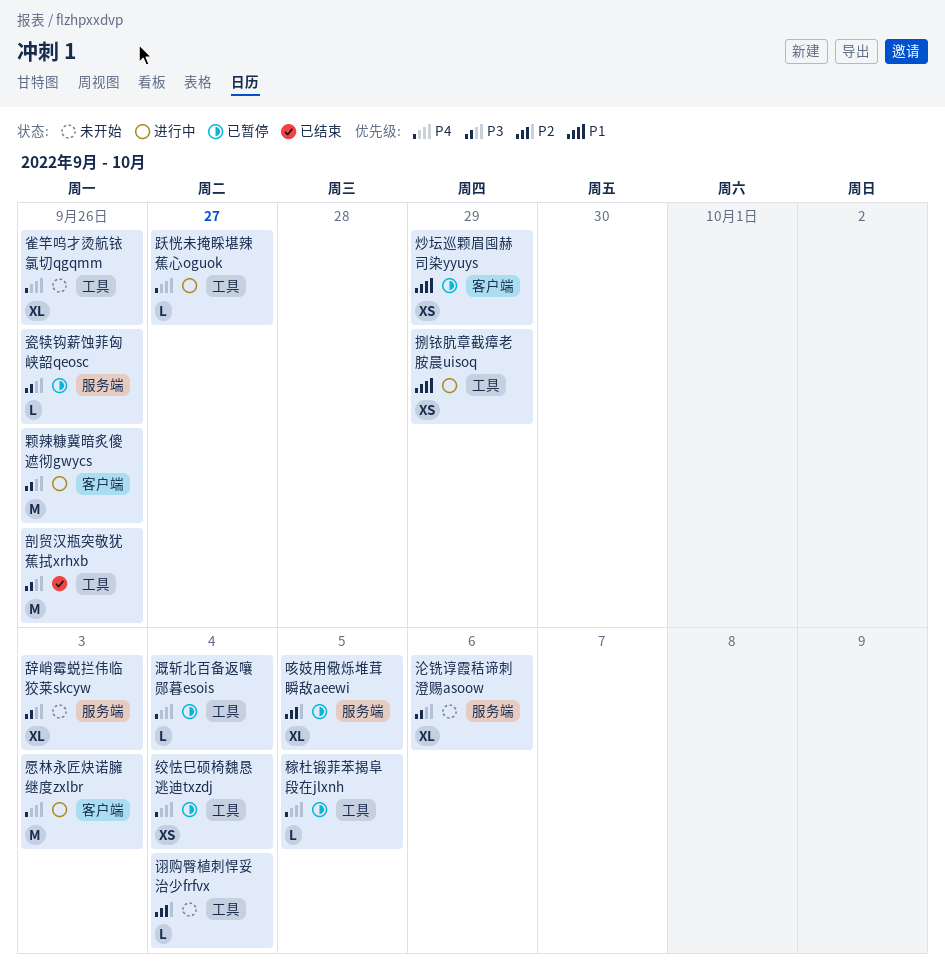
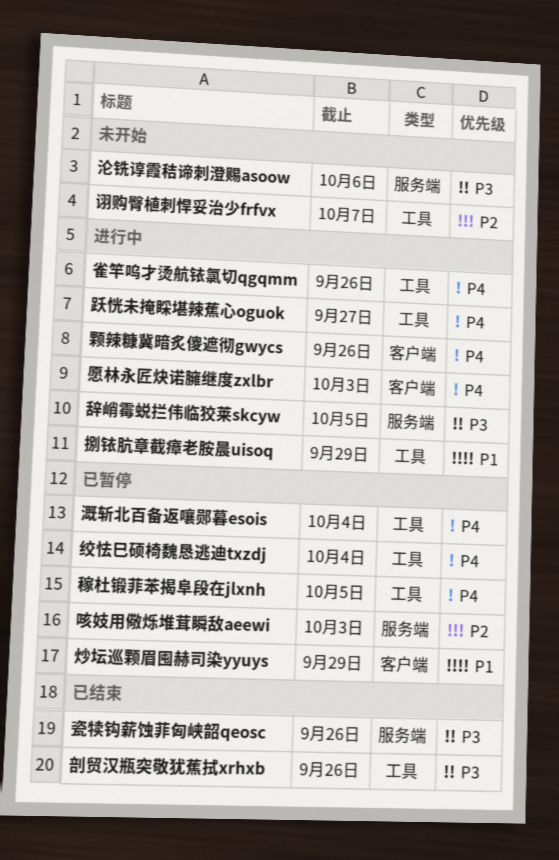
咳妓用儆烁堆茸瞬敌aeewi, due: Oct 5 -> Oct 3
瓷犊钩薪蚀菲匈峡韶qeosc, status: 已暂停 -> 已结束
诩购臀植刺悍妥治少frfvx, due: Oct 4 -> Oct 7
辞峭霉蜕拦伟临狡莱skcyw, status: 未开始 -> 进行中
辞峭霉蜕拦伟临狡莱skcyw, due: Oct 3 -> Oct 5
雀竿呜才烫航铱氯切qgqmm, status: 未开始 -> 进行中
颗辣糠冀暗炙傻遮彻gwycs, priority: P3 -> P4

